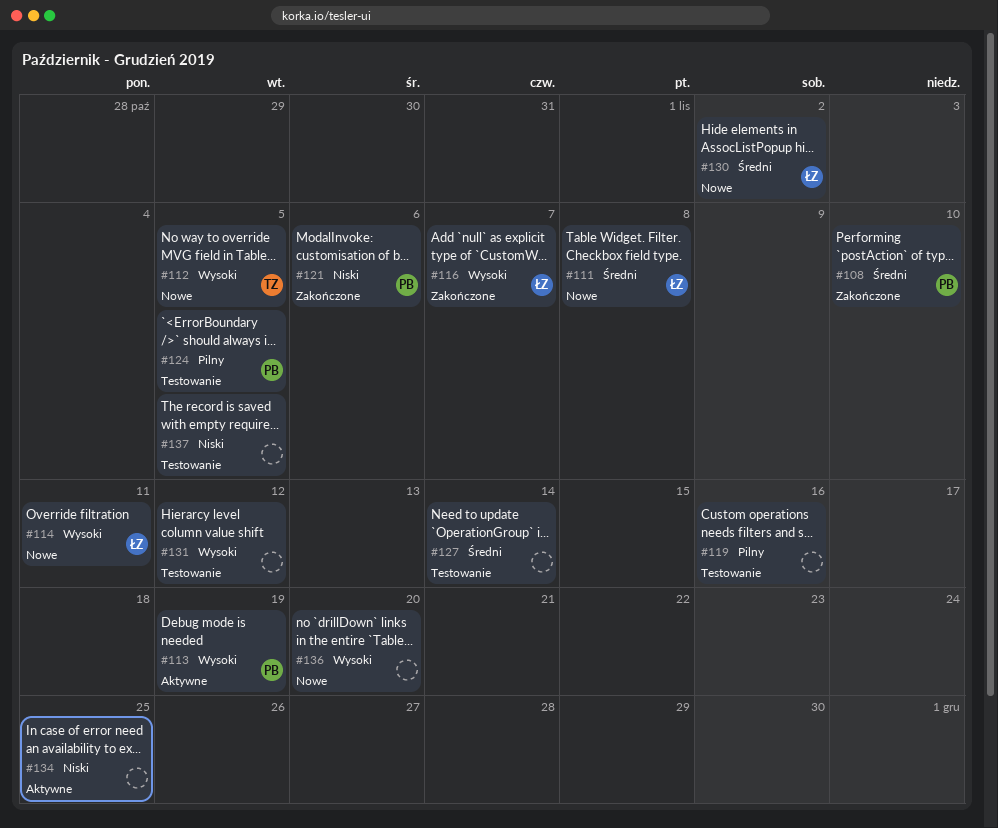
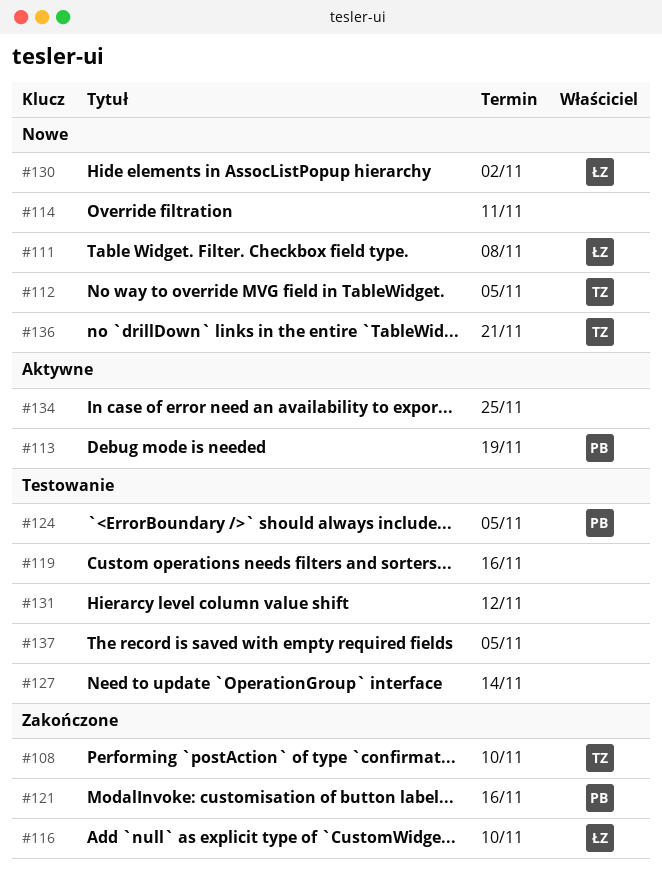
#108, owner: PB -> TZ
#114, owner: ŁZ -> none
#116, due: Nov 7 -> Nov 10
#121, due: Nov 6 -> Nov 16
#136, owner: none -> TZ
#136, due: Nov 20 -> Nov 21

